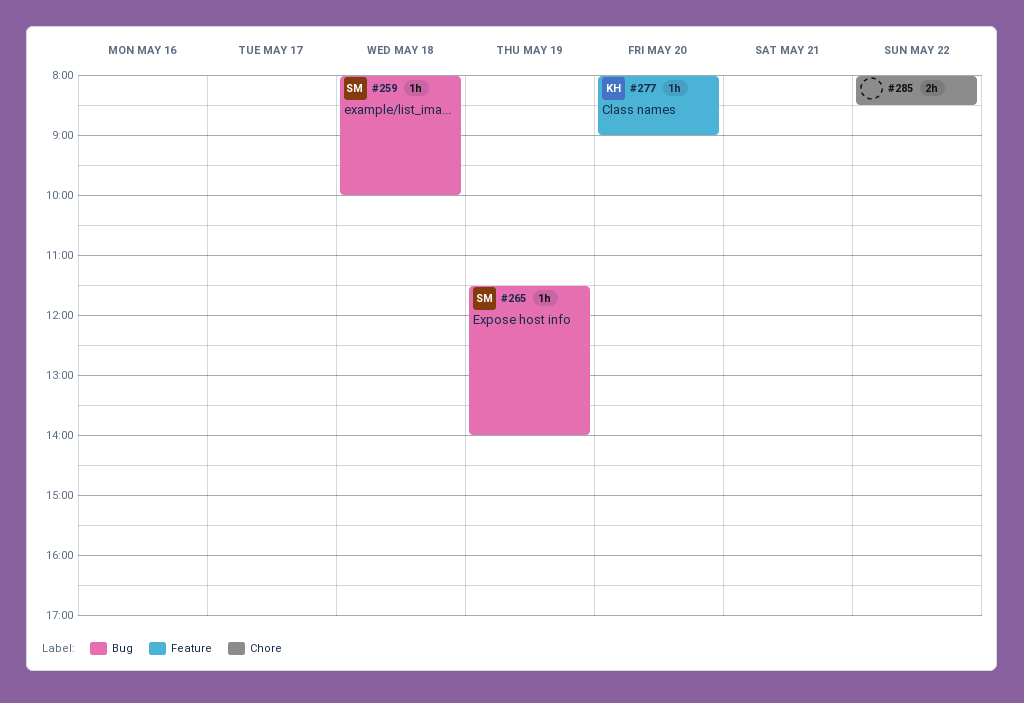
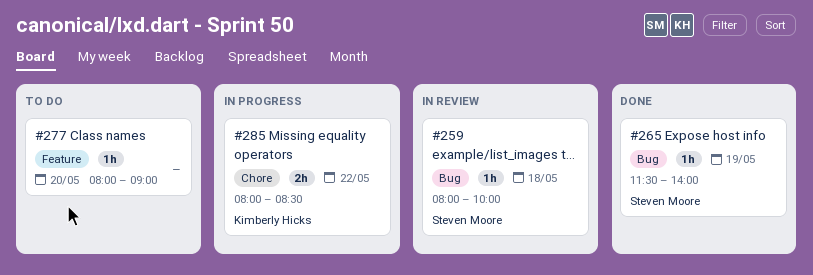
#277, owner: Kimberly Hicks -> none
#285, owner: none -> Kimberly Hicks

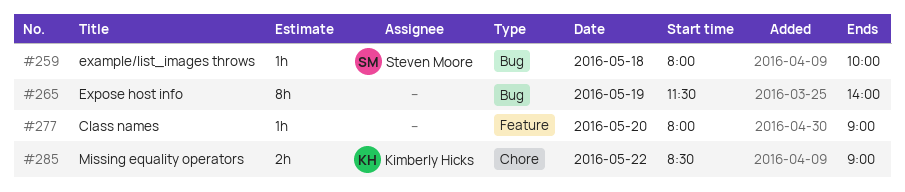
#265, owner: Steven Moore -> none
#265, estimate: 1h -> 8h
#285, begins: 08:00 -> 08:30
#285, ends: 08:30 -> 09:00

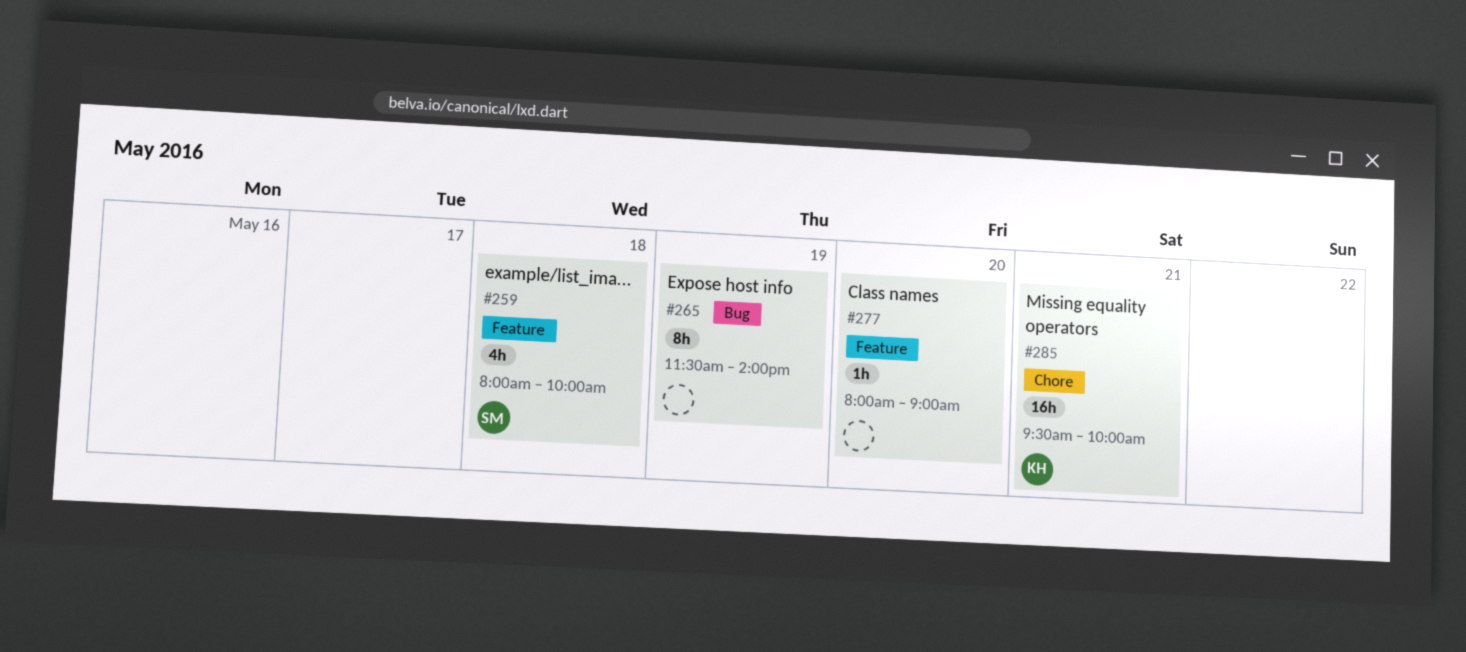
#259, label: Bug -> Feature
#259, estimate: 1h -> 4h
#285, estimate: 2h -> 16h
#285, day: May 22 -> May 21
#285, begins: 08:30 -> 09:30
#285, ends: 09:00 -> 10:00

